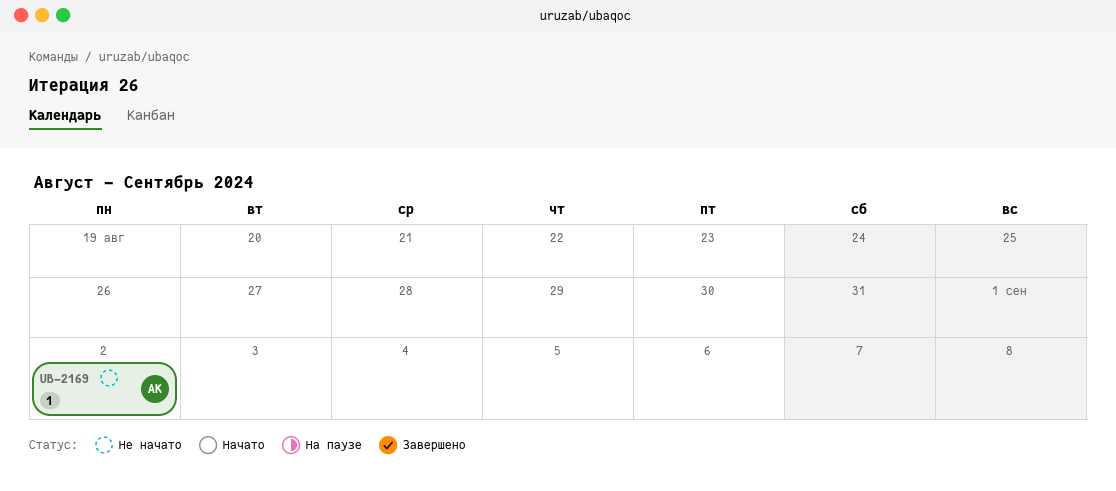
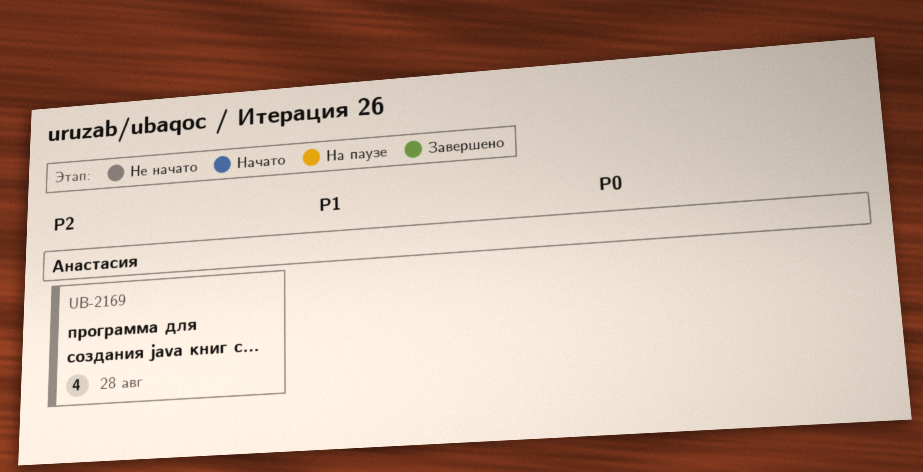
UB-2169, estimate: 1 -> 4
UB-2169, due: Sep 2 -> Aug 28

